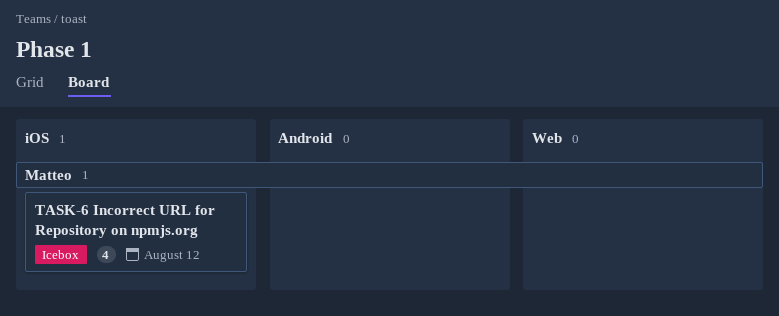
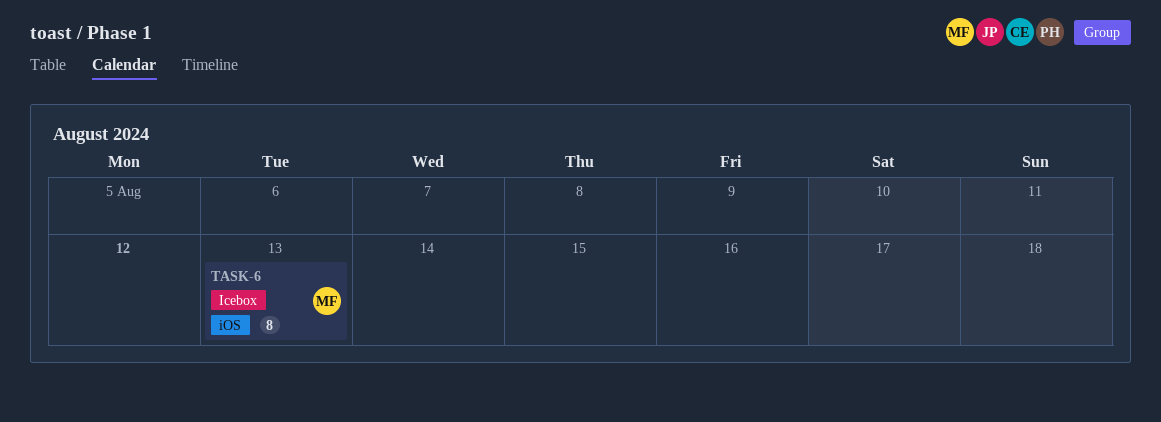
TASK-6, estimate: 4 -> 8
TASK-6, due: Aug 12 -> Aug 13

